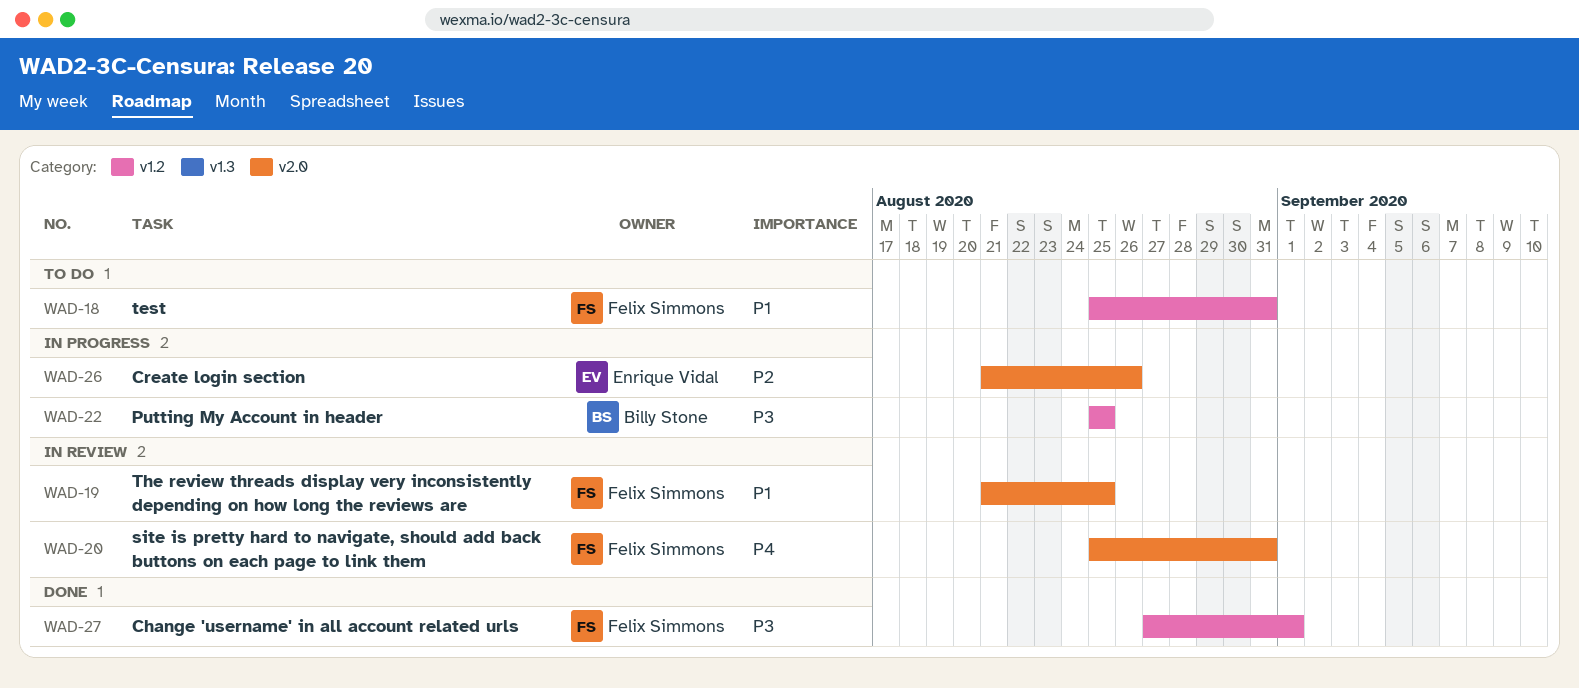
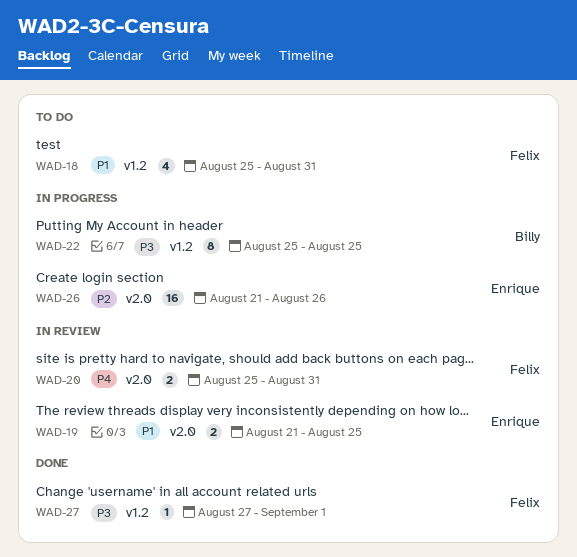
WAD-19, owner: Felix Simmons -> Enrique Vidal

